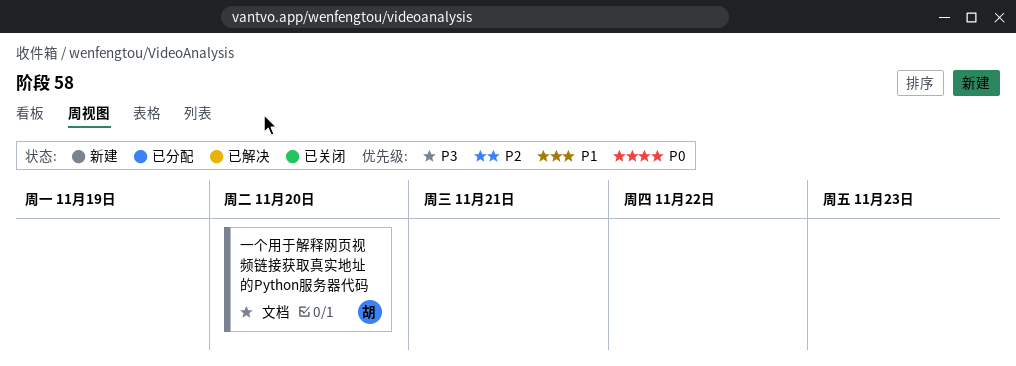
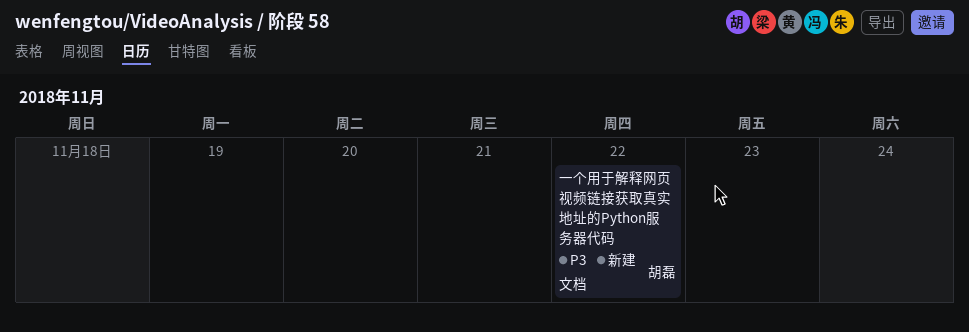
一个用于解释网页视频链接获取真实地址的Python服务器代码, due: Nov 20 -> Nov 22

